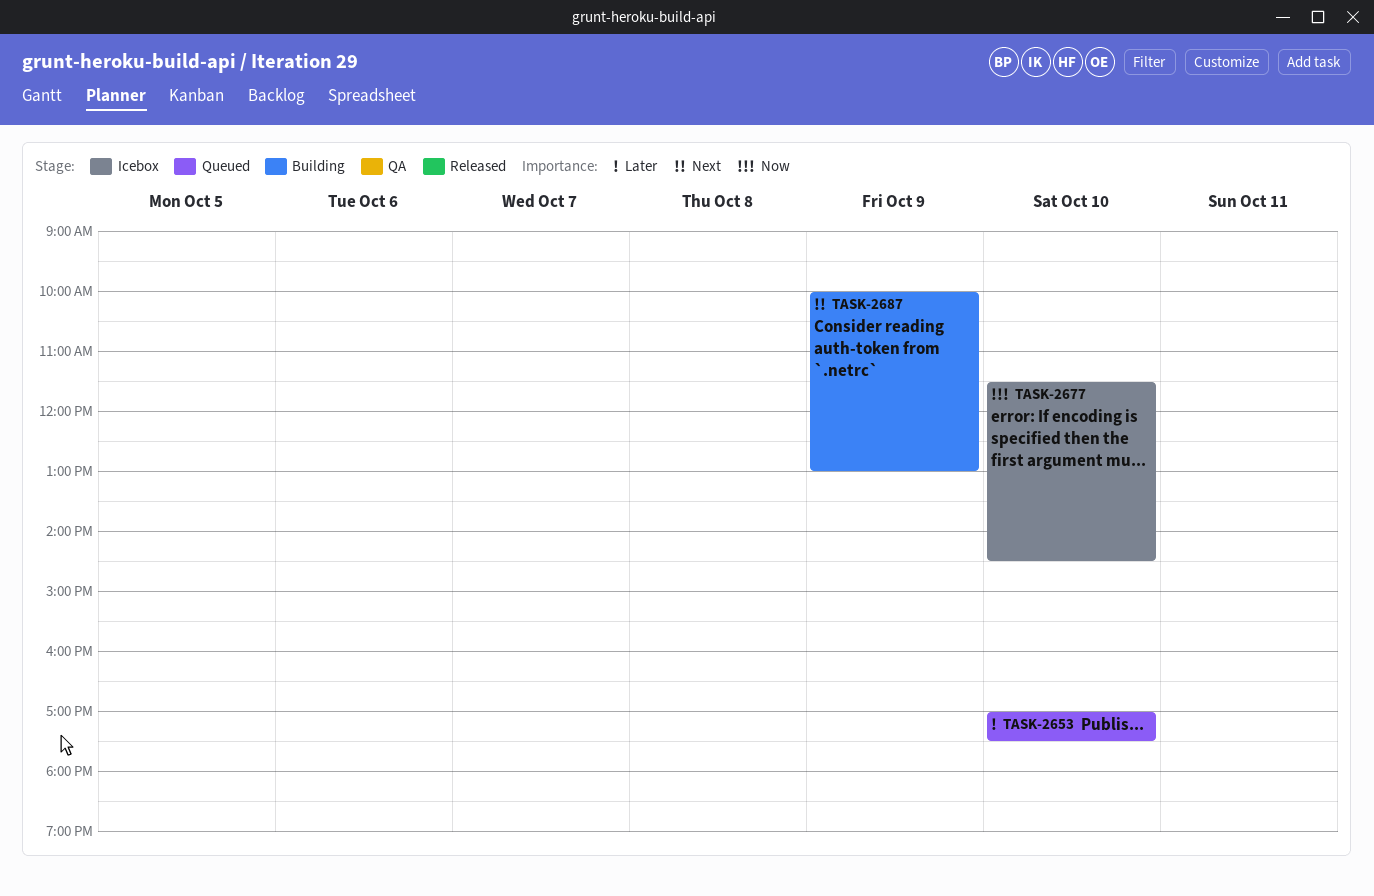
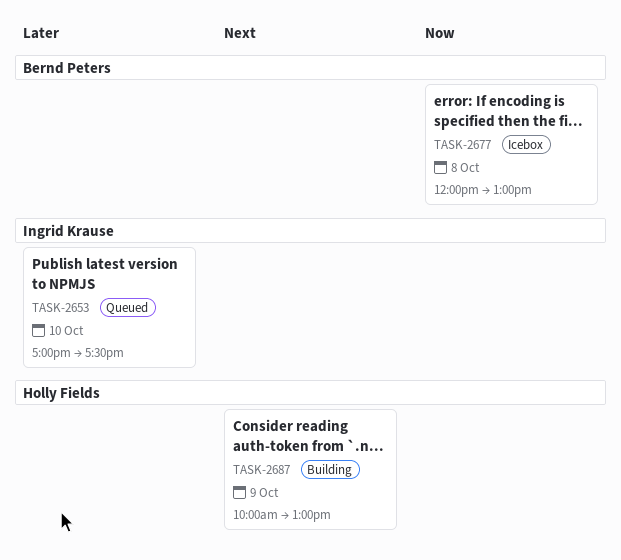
TASK-2677, day: Oct 10 -> Oct 8
TASK-2677, begins: 11:30 -> 12:00
TASK-2677, ends: 14:30 -> 13:00

